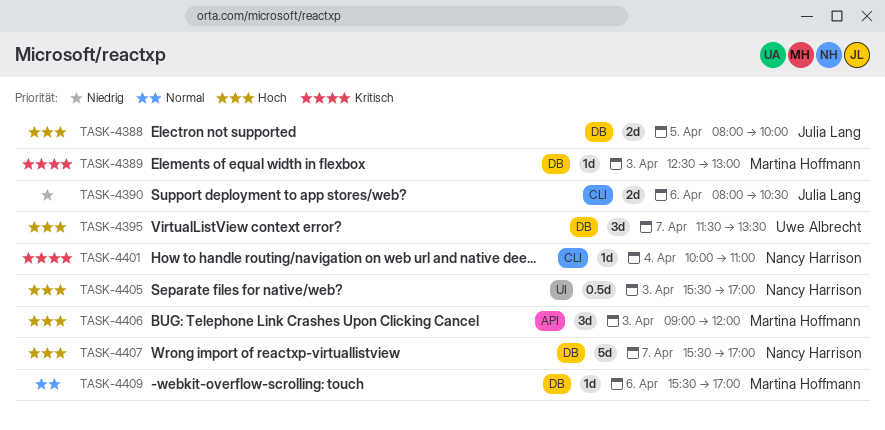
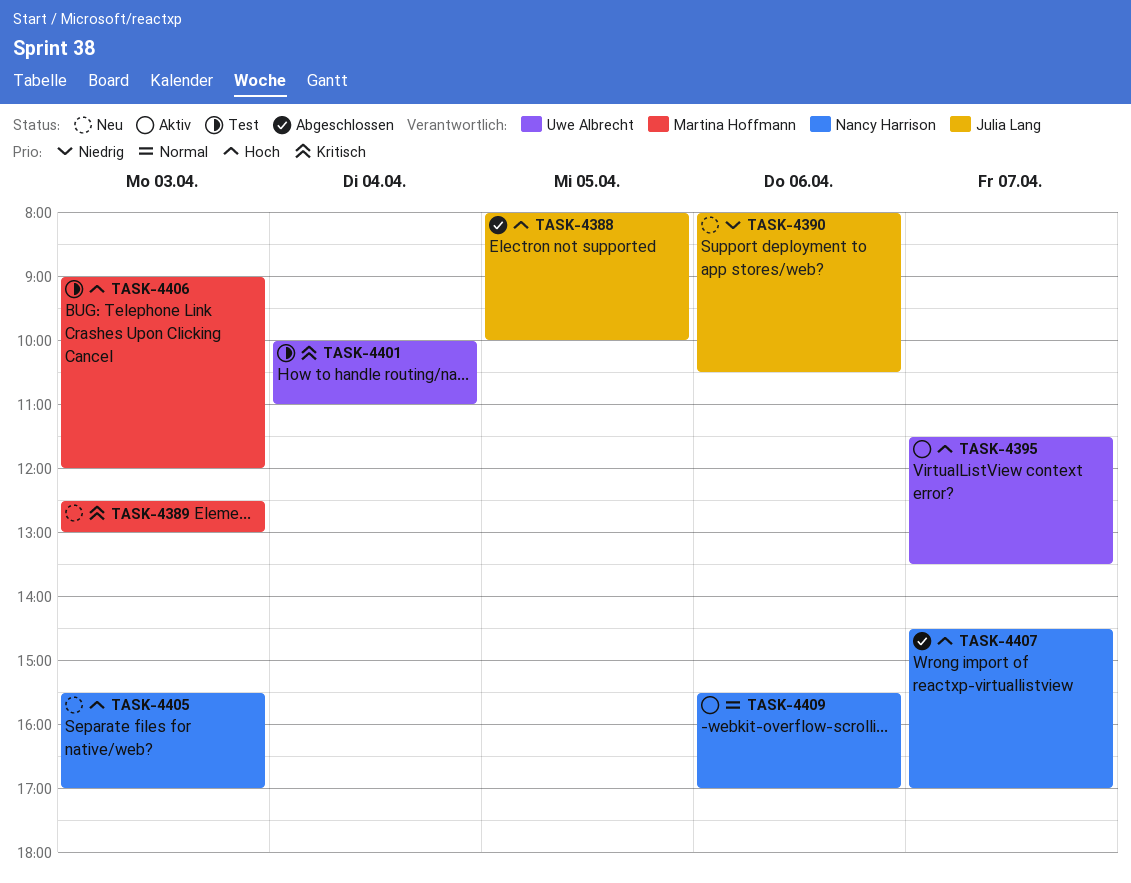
TASK-4401, owner: Nancy Harrison -> Uwe Albrecht
TASK-4407, begins: 15:30 -> 14:30
TASK-4409, owner: Martina Hoffmann -> Nancy Harrison

